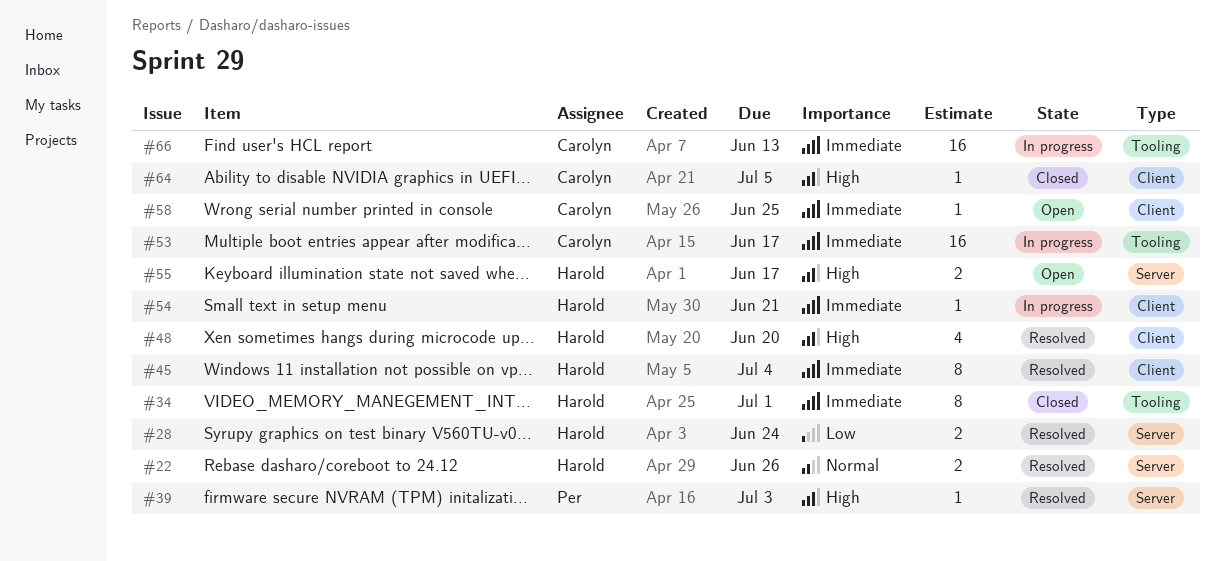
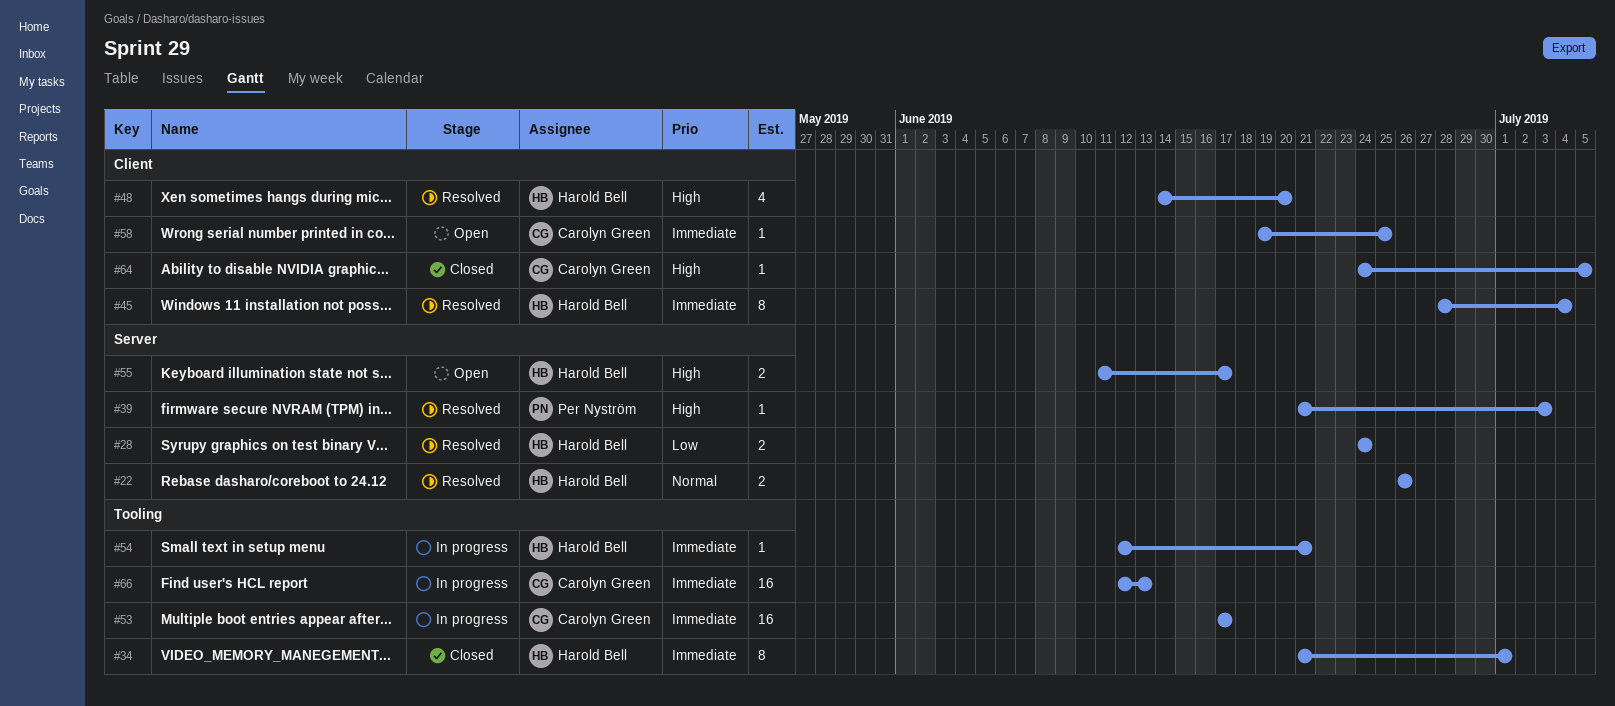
#54, label: Client -> Tooling

